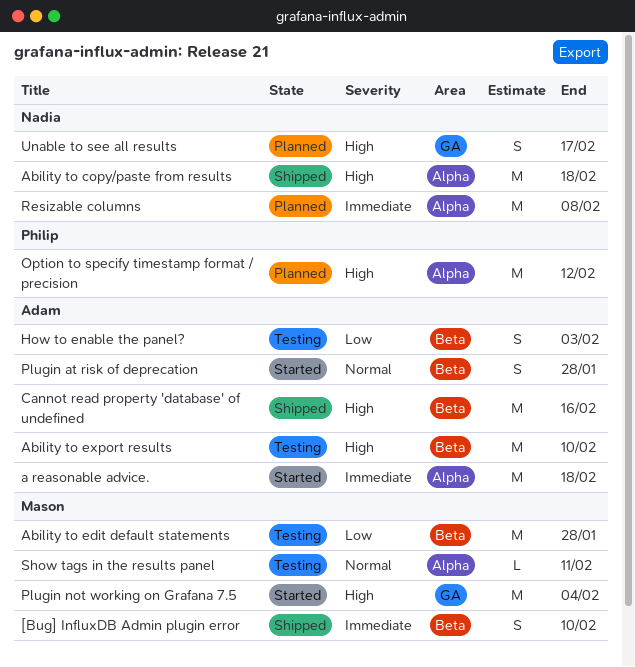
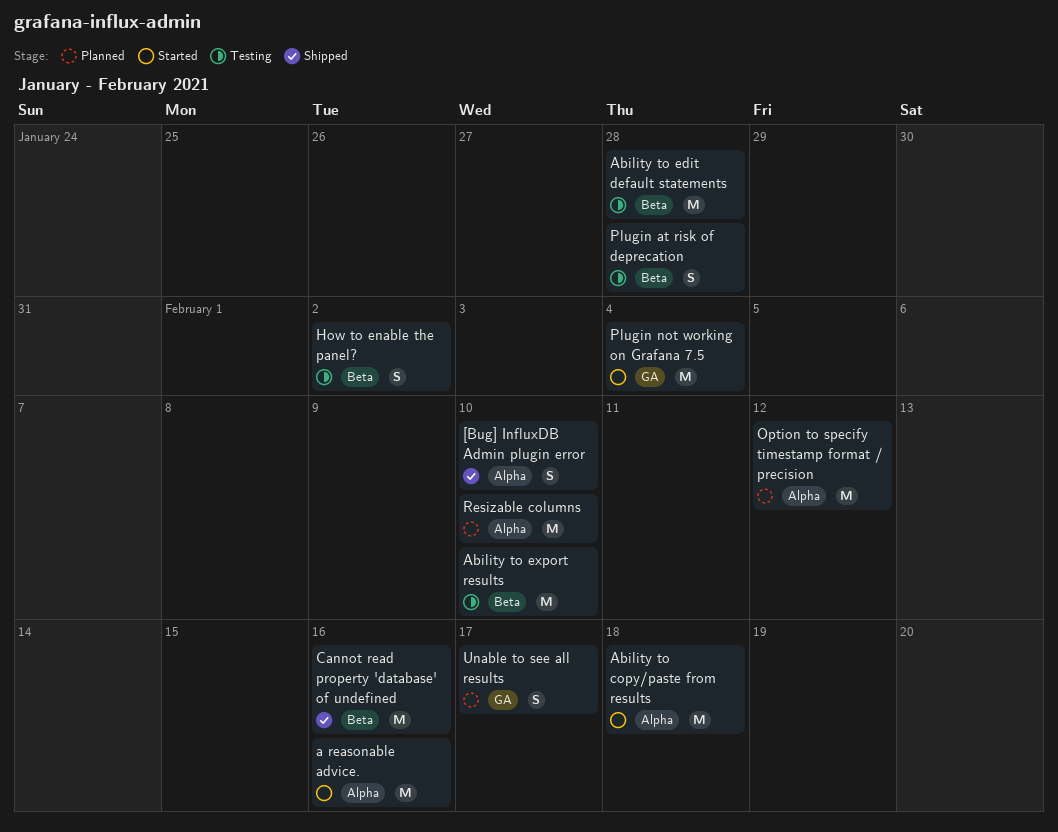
[Bug] InfluxDB Admin plugin error, label: Beta -> Alpha
a reasonable advice., due: Feb 18 -> Feb 16
Ability to copy/paste from results, status: Shipped -> Started
How to enable the panel?, due: Feb 3 -> Feb 2
Plugin at risk of deprecation, status: Started -> Testing
Resizable columns, due: Feb 8 -> Feb 10
Show tags in the results panel: present -> none

